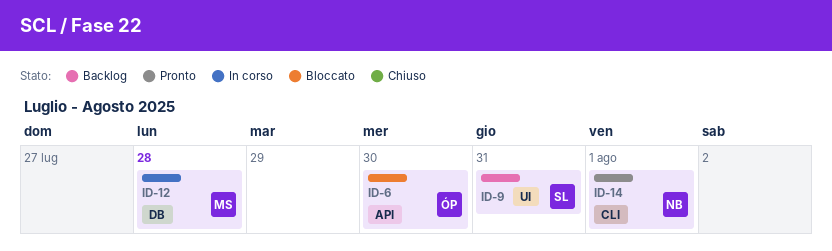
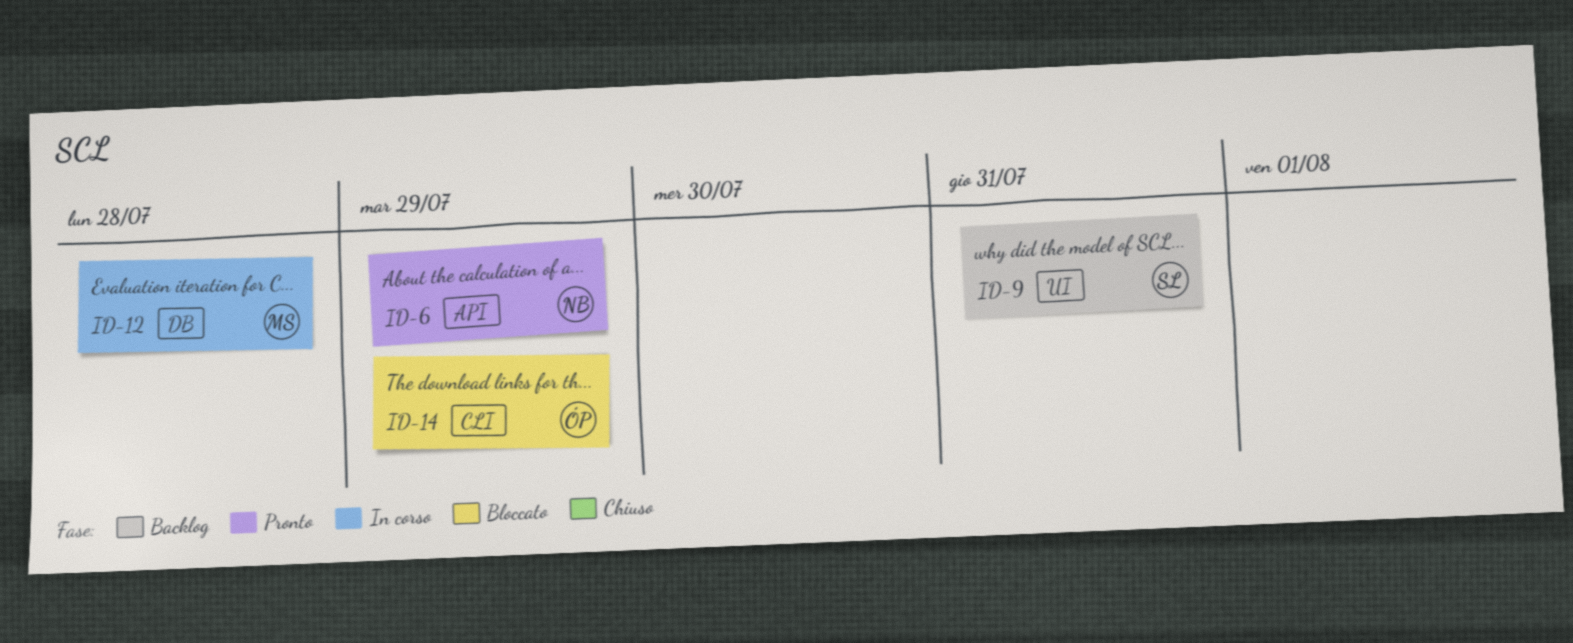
ID-6, status: Bloccato -> Pronto
ID-6, owner: ÓP -> NB
ID-6, due: Jul 30 -> Jul 29
ID-14, status: Pronto -> Bloccato
ID-14, owner: NB -> ÓP
ID-14, due: Aug 1 -> Jul 29

